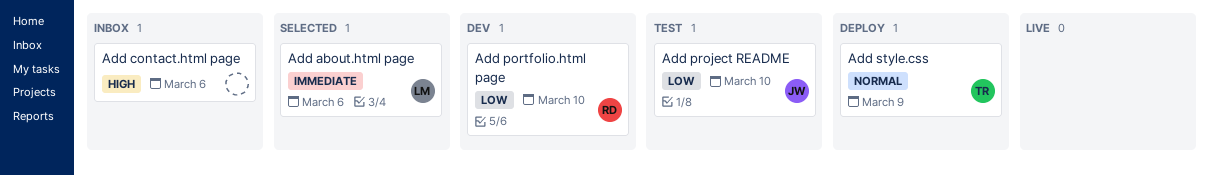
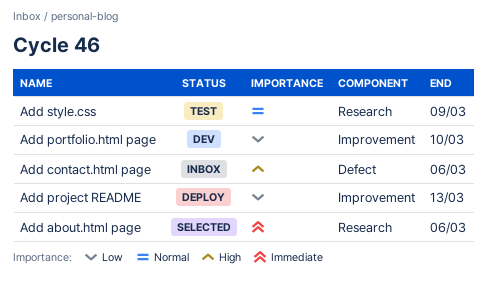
Add project README, status: Test -> Deploy
Add project README, due: Mar 10 -> Mar 13
Add style.css, status: Deploy -> Test

